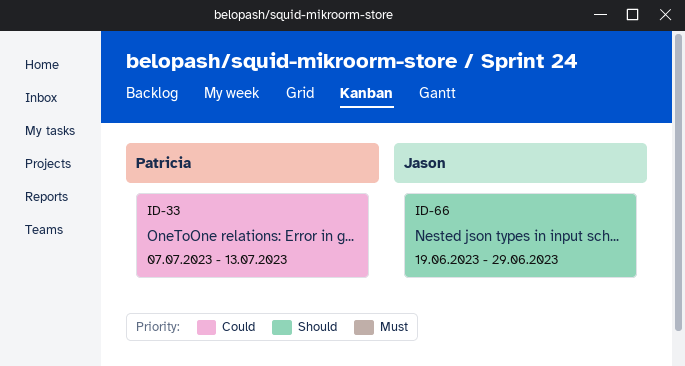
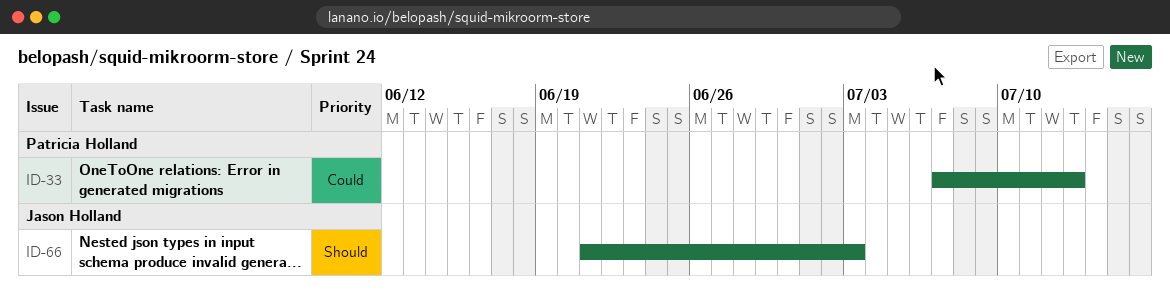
ID-66, start: Jun 19 -> Jun 21
ID-66, due: Jun 29 -> Jul 3

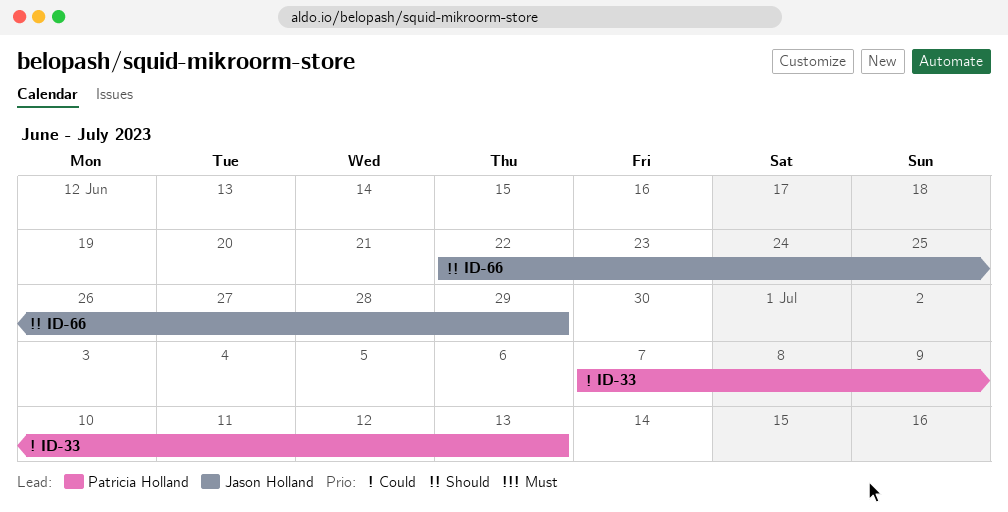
ID-66, start: Jun 21 -> Jun 22
ID-66, due: Jul 3 -> Jun 29

